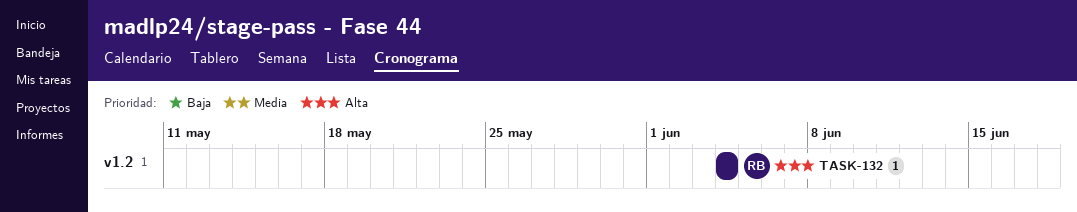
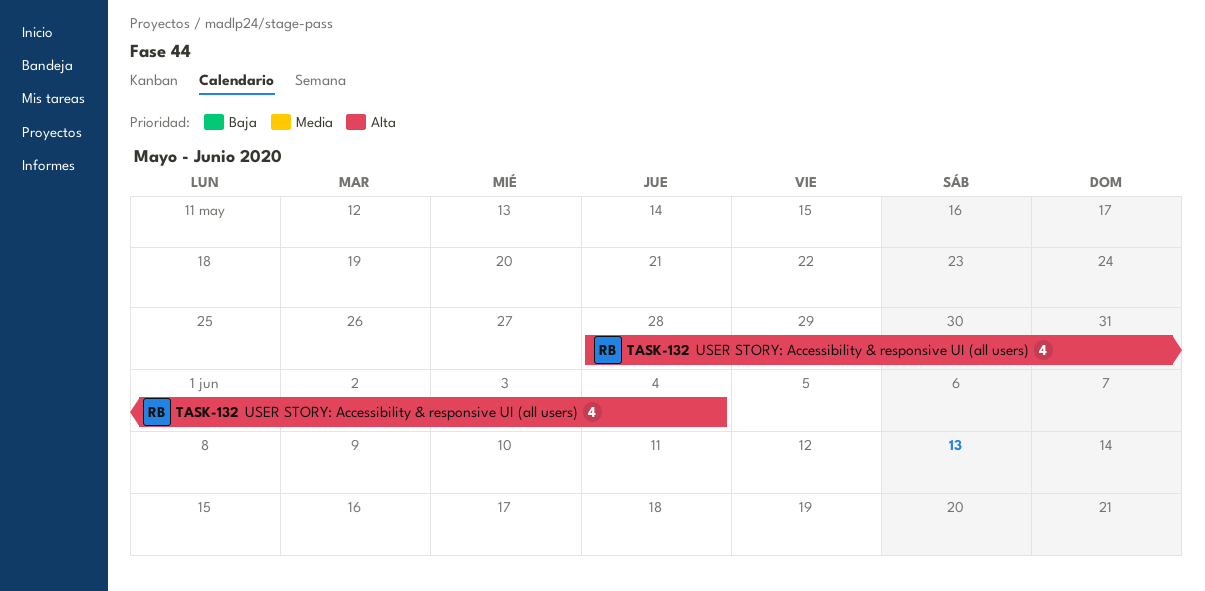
TASK-132, estimate: 1 -> 4
TASK-132, start: Jun 4 -> May 28

